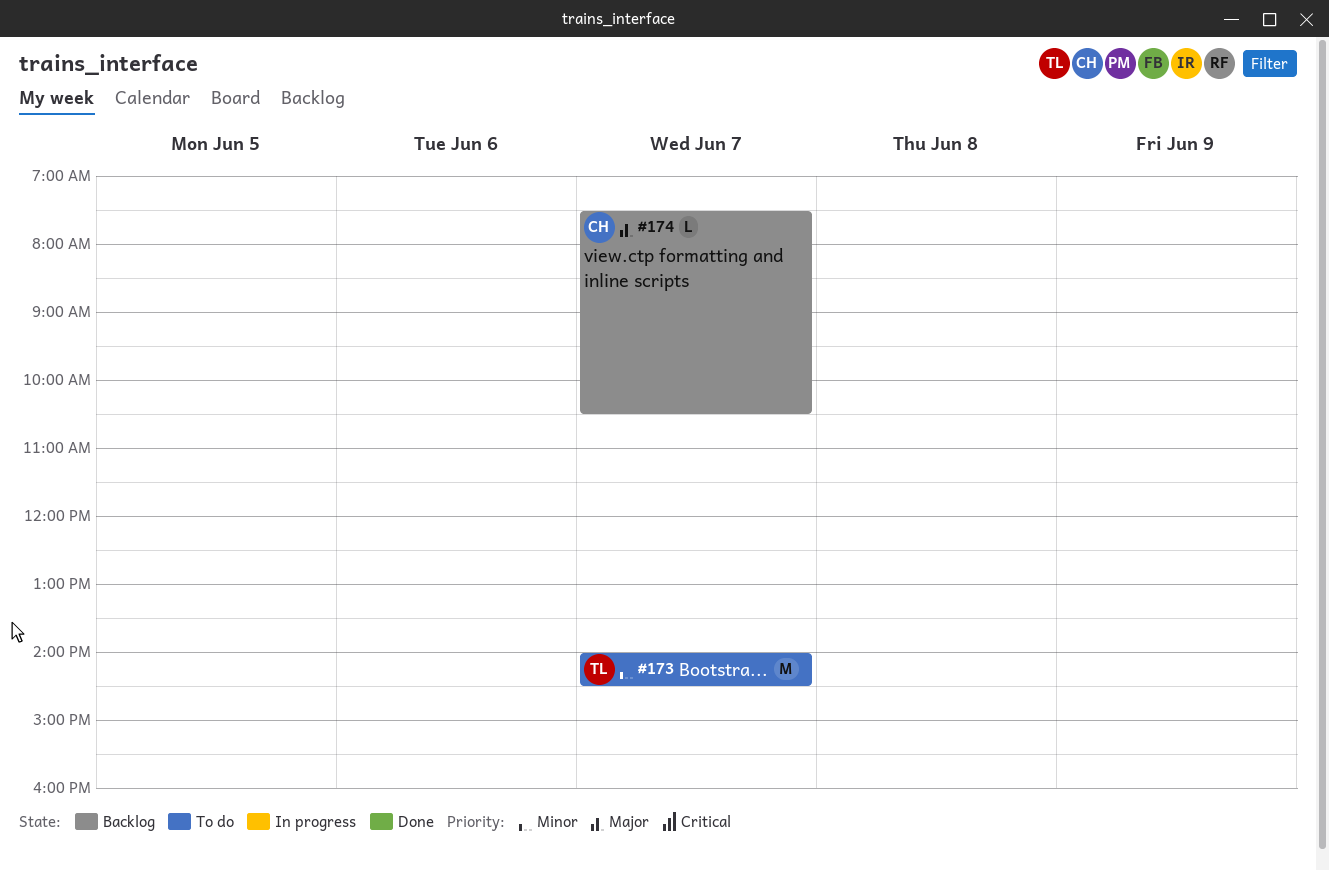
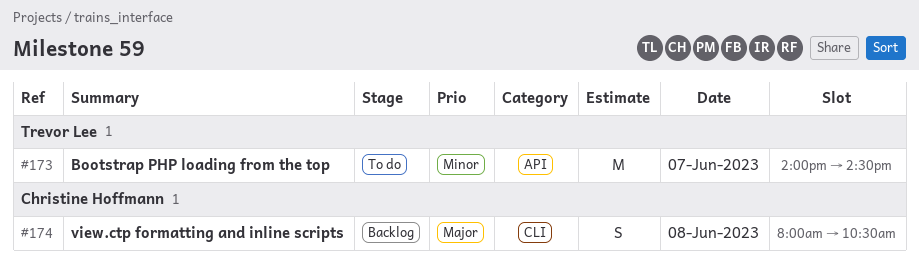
#174, estimate: L -> S
#174, day: Jun 7 -> Jun 8
#174, begins: 07:30 -> 08:00

